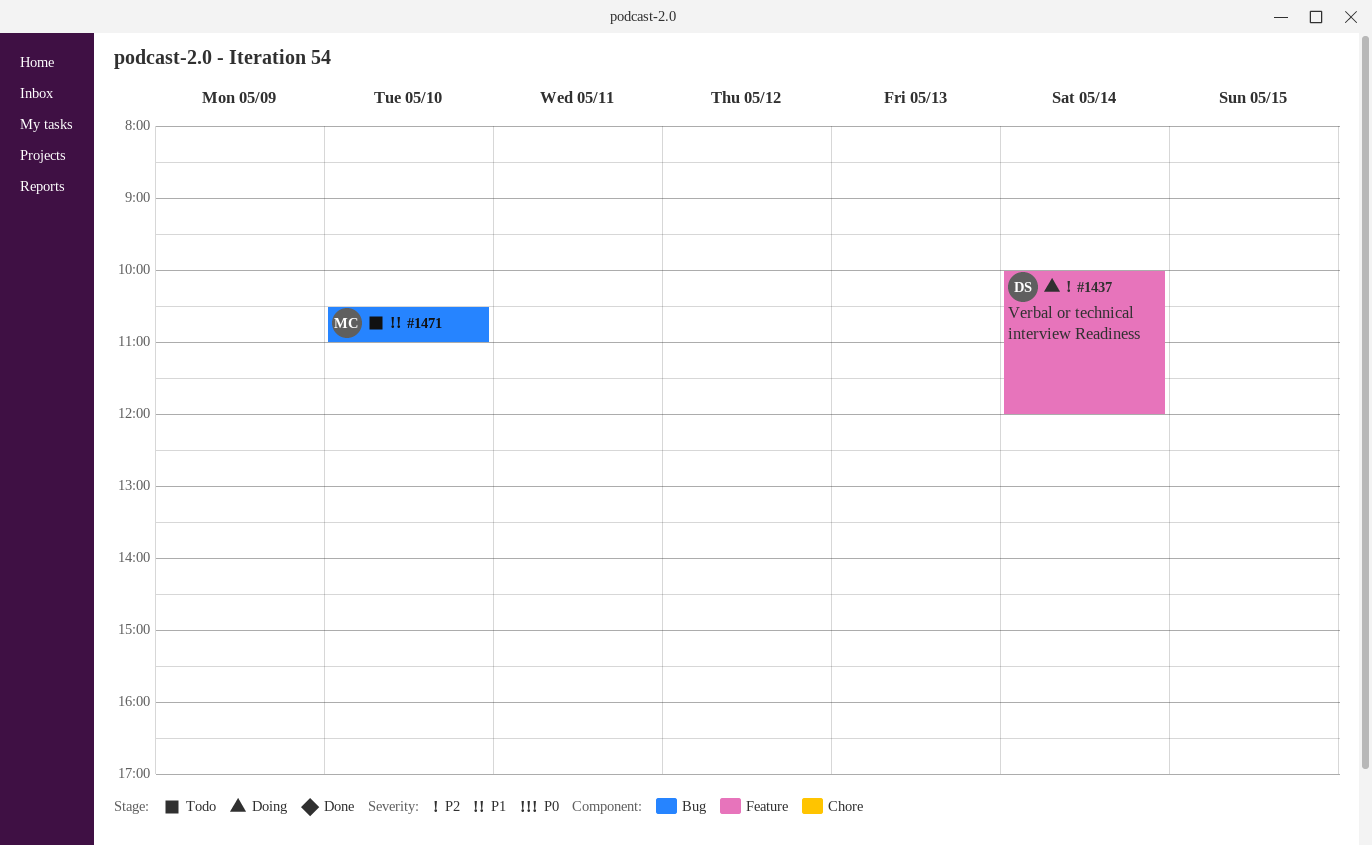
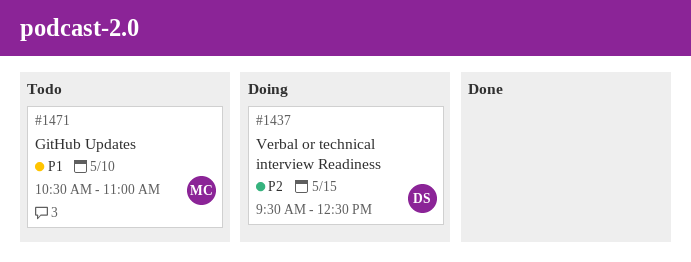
#1437, day: May 14 -> May 15
#1437, begins: 10:00 -> 09:30
#1437, ends: 12:00 -> 12:30

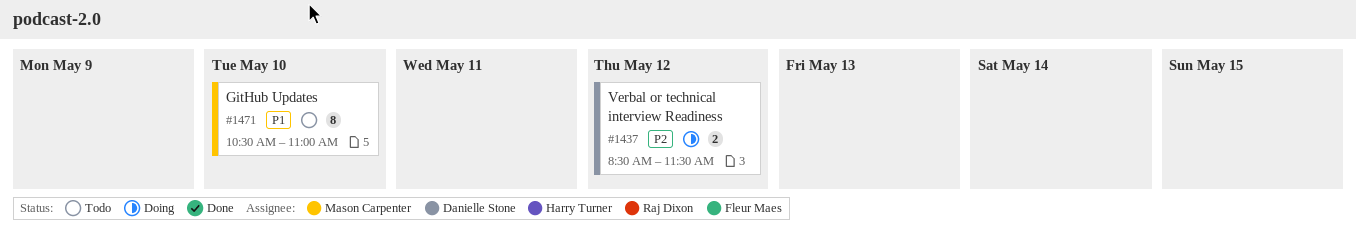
#1437, day: May 15 -> May 12
#1437, begins: 09:30 -> 08:30
#1437, ends: 12:30 -> 11:30

